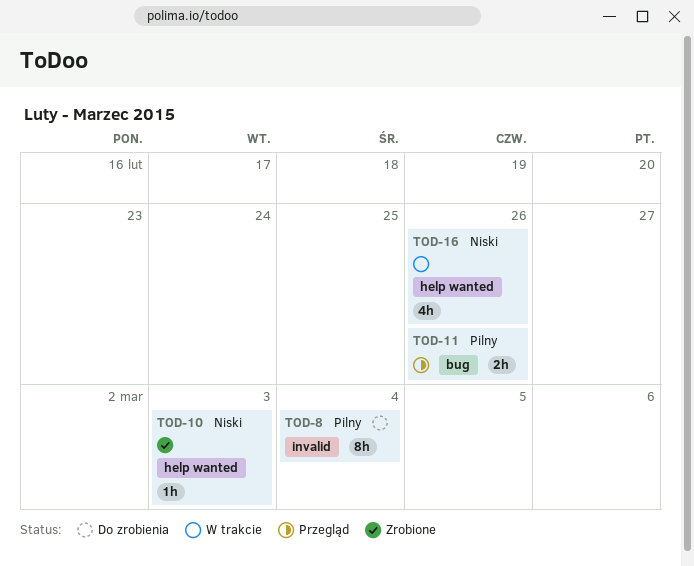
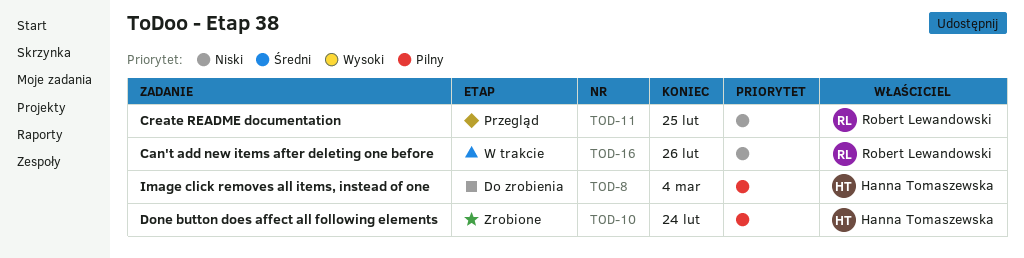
TOD-10, priority: Niski -> Pilny
TOD-10, due: Mar 3 -> Feb 24
TOD-11, priority: Pilny -> Niski
TOD-11, due: Feb 26 -> Feb 25

